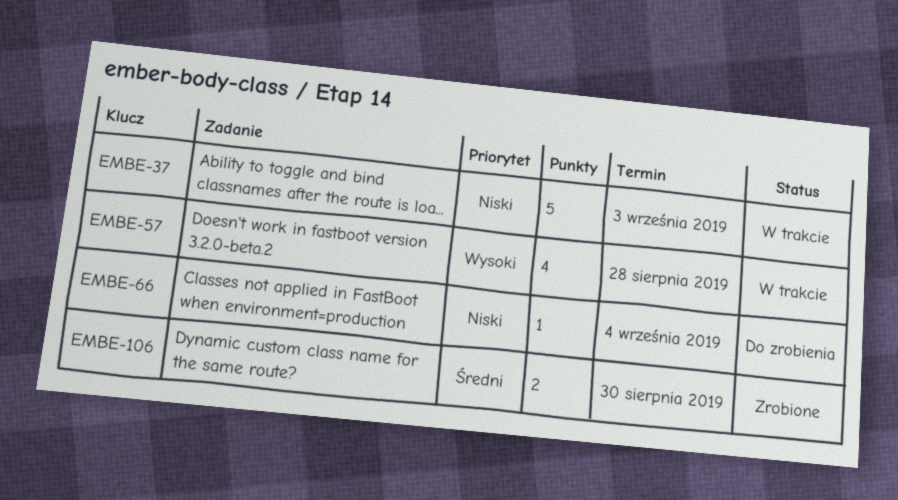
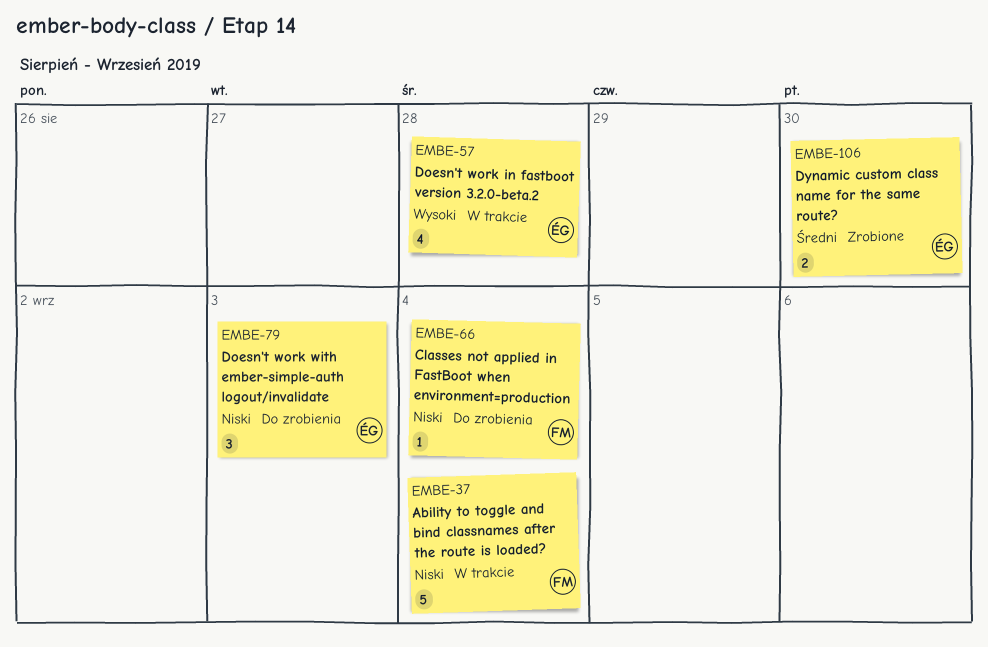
EMBE-37, due: Sep 3 -> Sep 4
EMBE-79: none -> present

